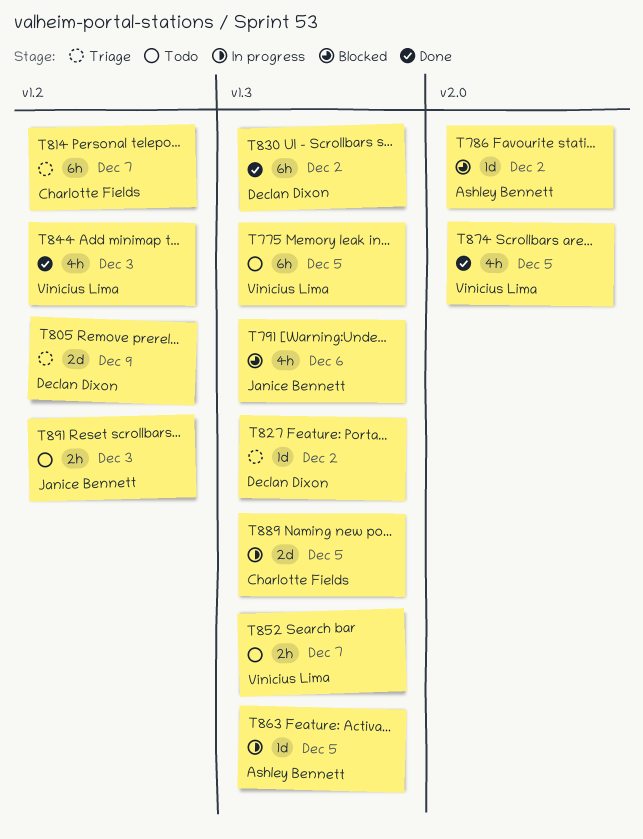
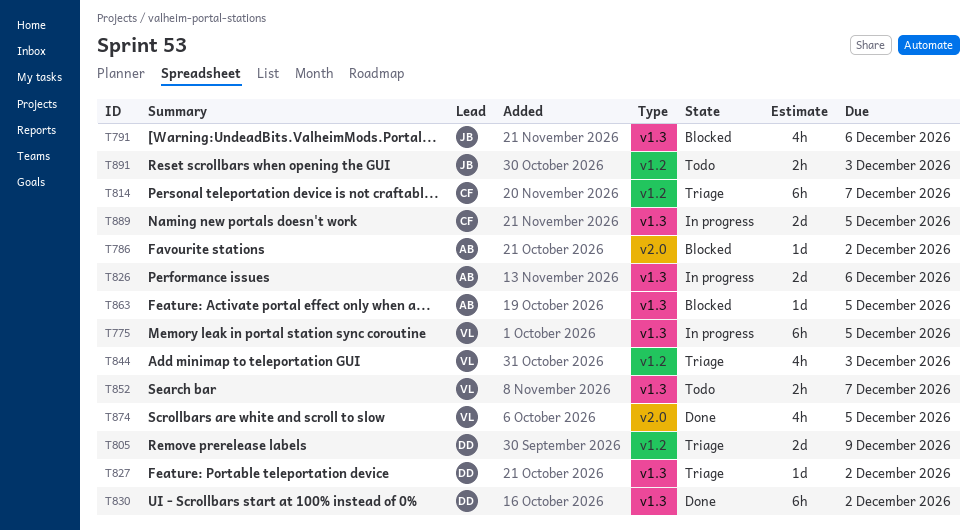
T775, status: Todo -> In progress
T826: none -> present
T844, status: Done -> Triage
T863, status: In progress -> Blocked

